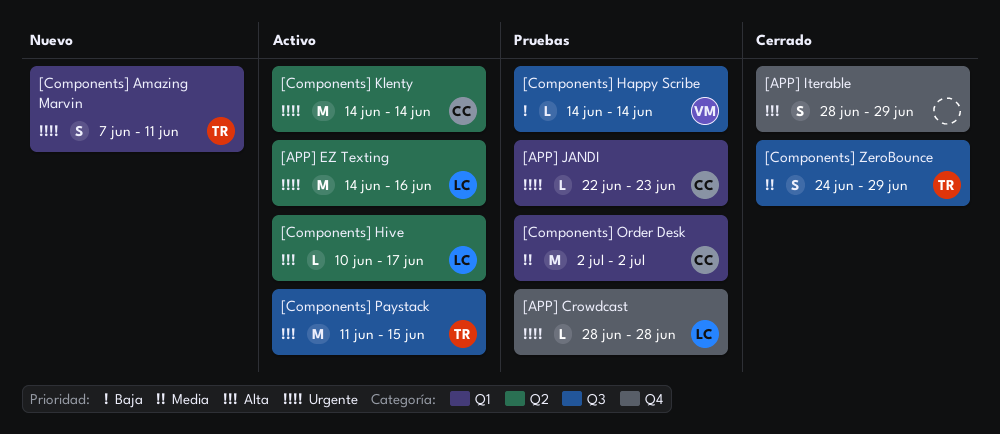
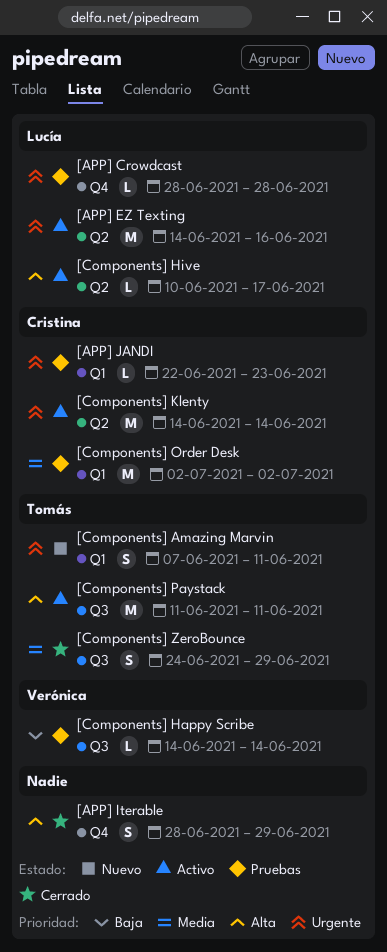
[Components] Paystack, due: Jun 15 -> Jun 11

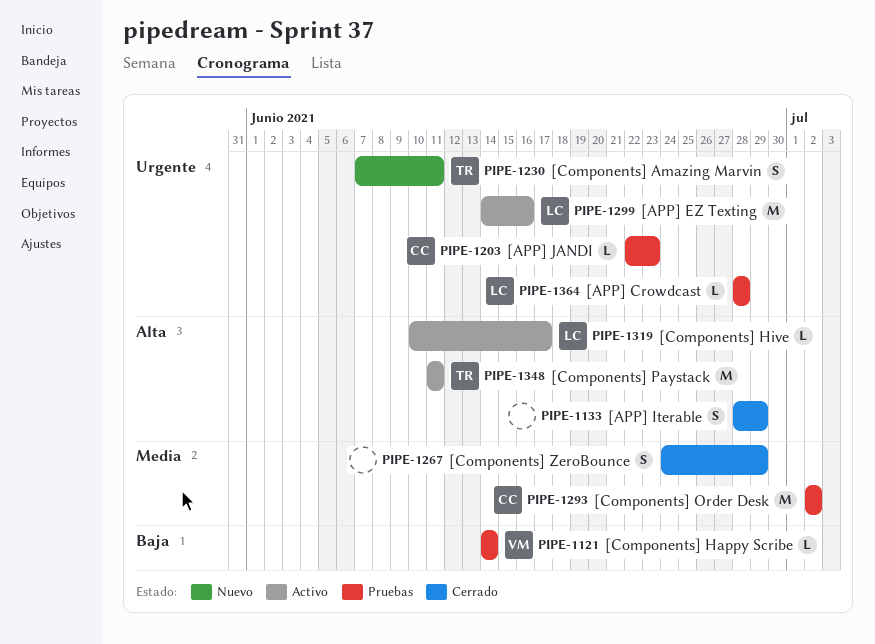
[Components] Klenty: present -> none
[Components] ZeroBounce, owner: Tomás -> none

